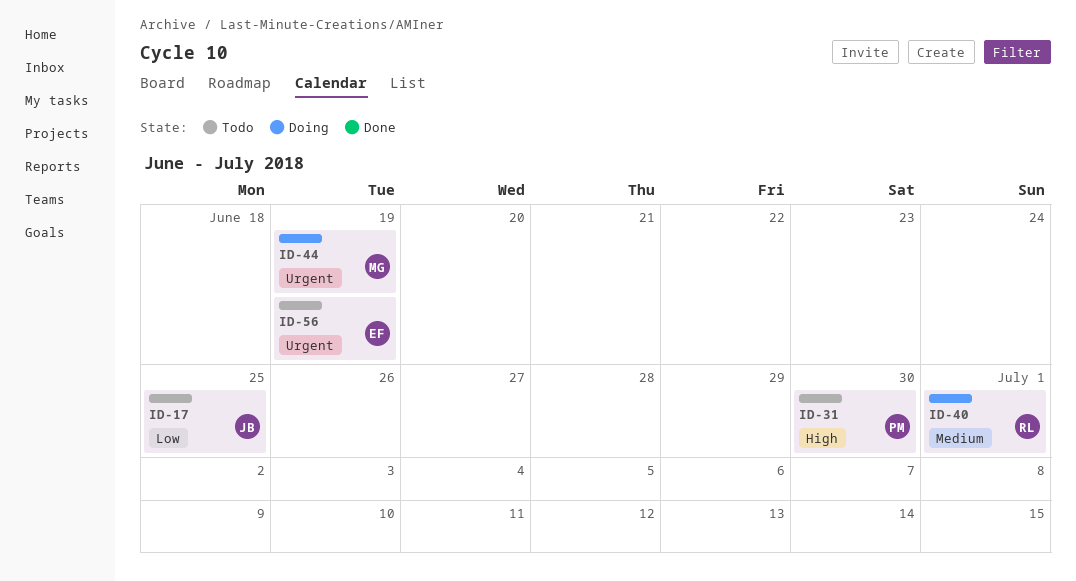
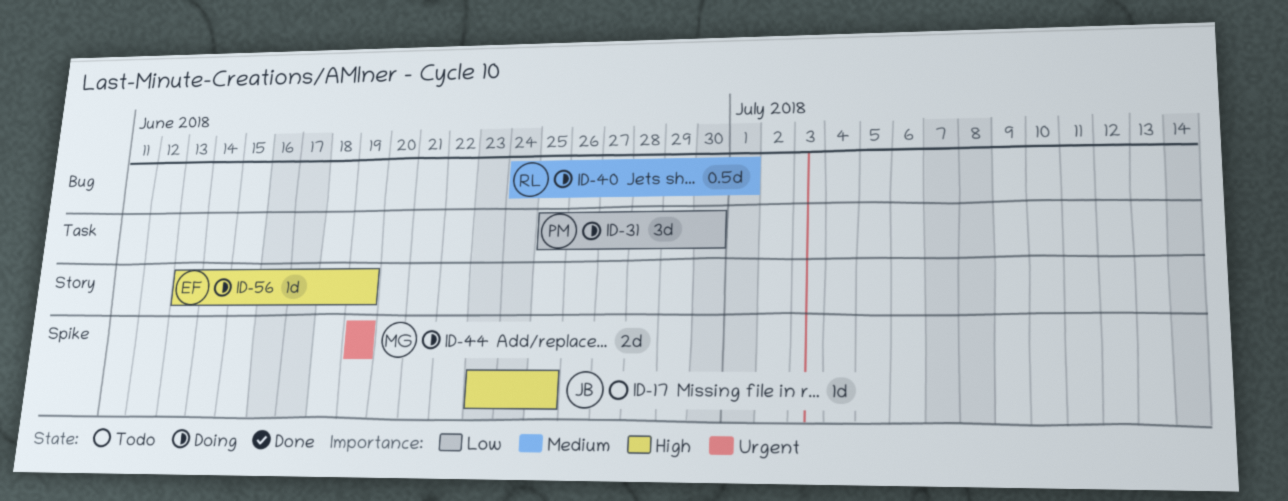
ID-17, priority: Low -> High
ID-31, status: Todo -> Doing
ID-31, priority: High -> Low
ID-56, status: Todo -> Doing
ID-56, priority: Urgent -> High

